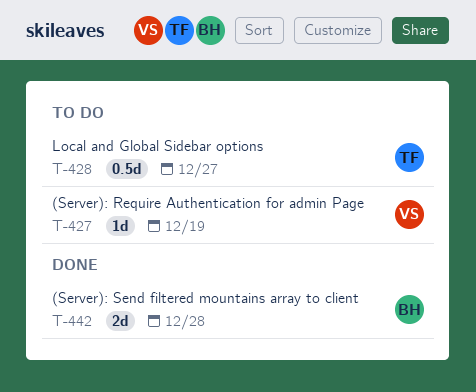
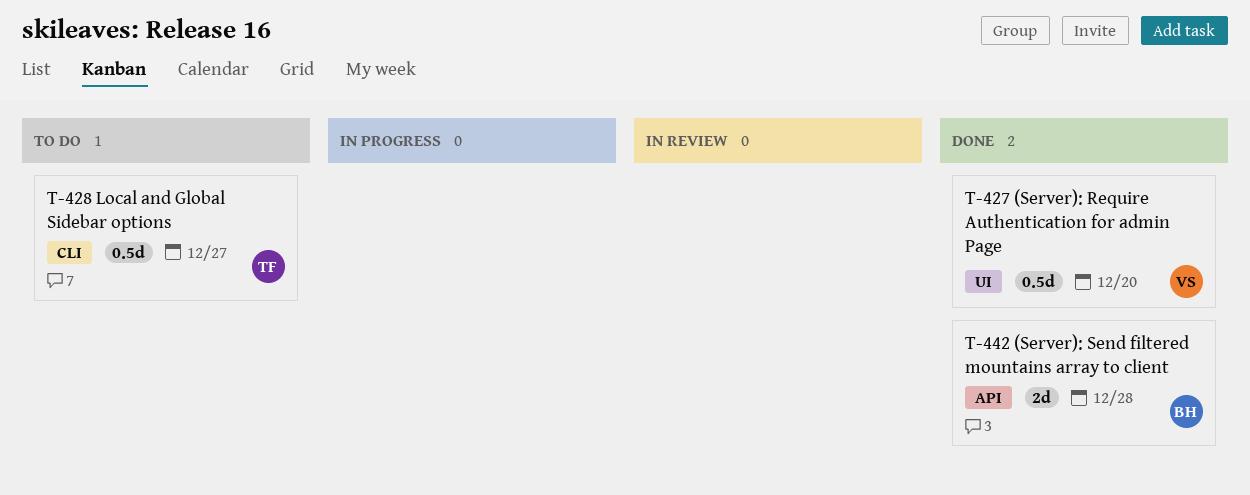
T-427, status: To do -> Done
T-427, estimate: 1d -> 0.5d
T-427, due: Dec 19 -> Dec 20

